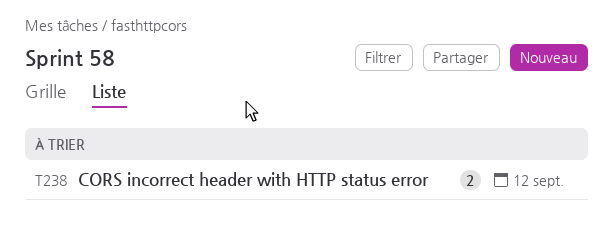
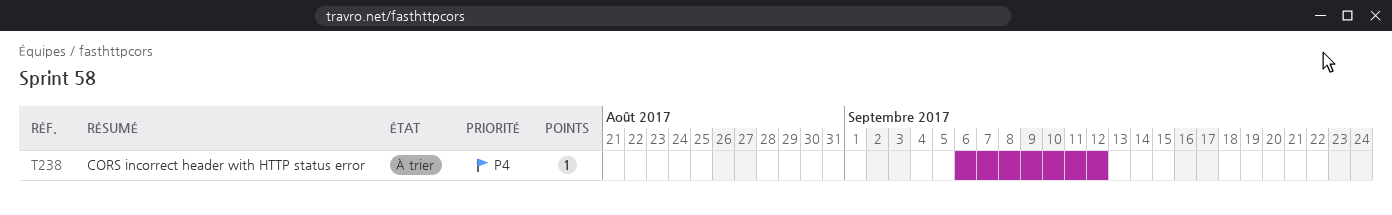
T238, estimate: 2 -> 1

